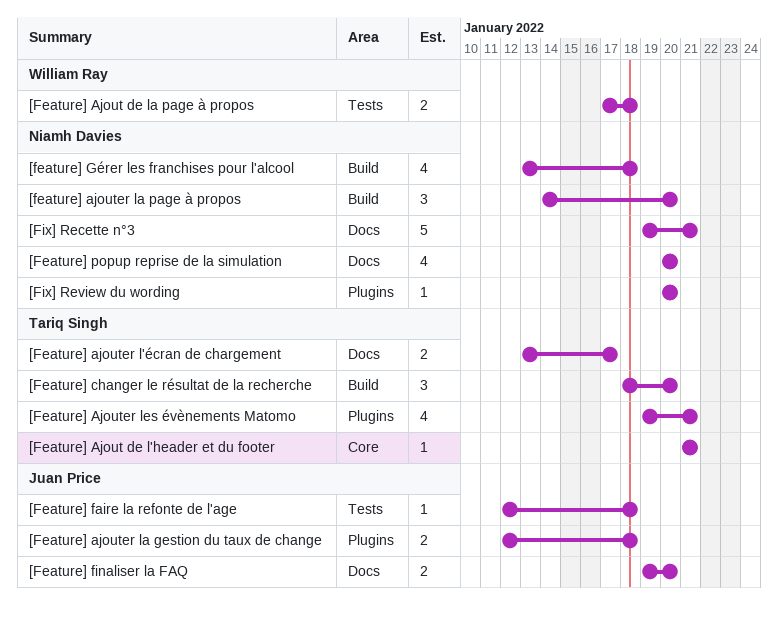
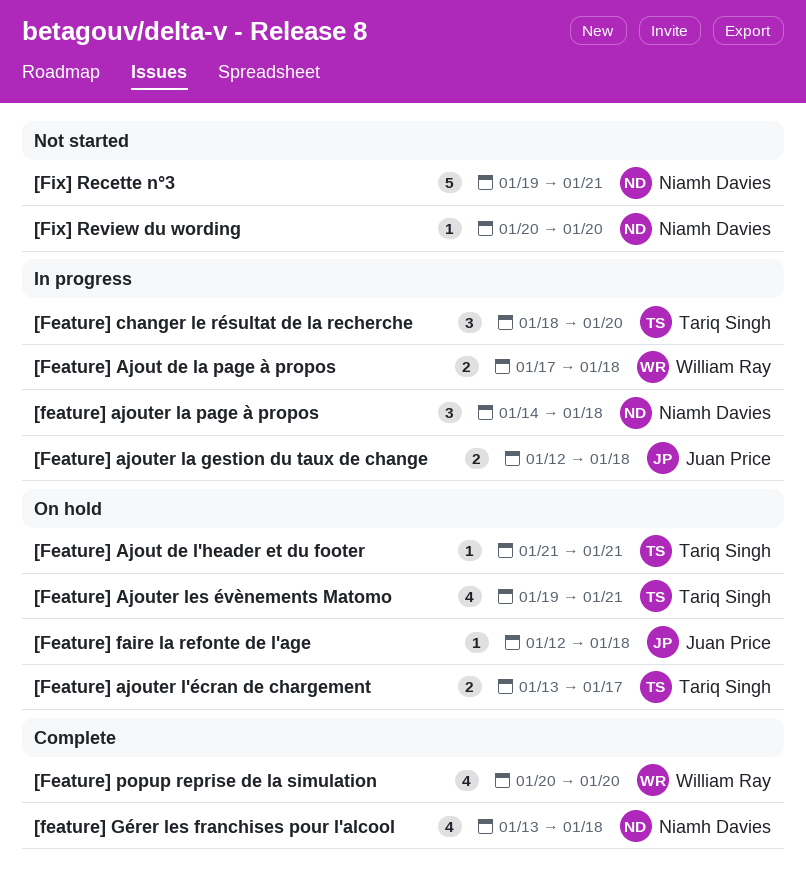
[feature] ajouter la page à propos, due: Jan 20 -> Jan 18
[Feature] finaliser la FAQ: present -> none
[Feature] popup reprise de la simulation, owner: Niamh Davies -> William Ray

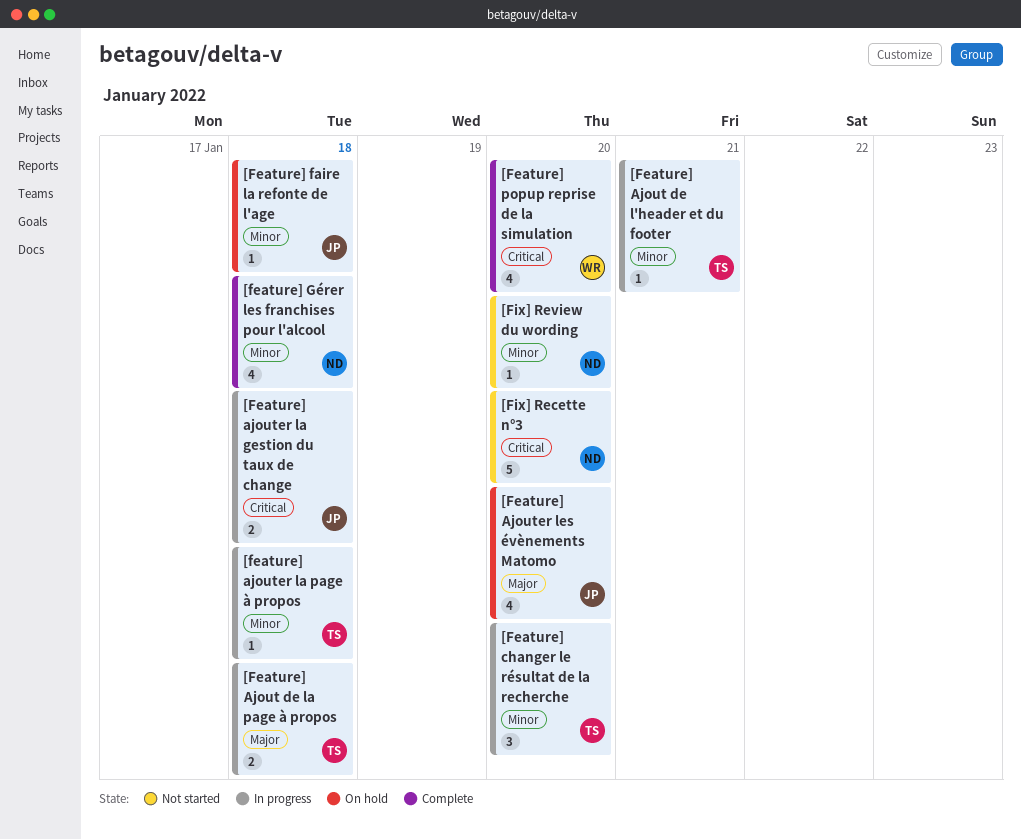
[Feature] Ajout de l'header et du footer, status: On hold -> In progress
[Feature] Ajout de la page à propos, owner: William Ray -> Tariq Singh
[Feature] ajouter l'écran de chargement: present -> none
[feature] ajouter la page à propos, owner: Niamh Davies -> Tariq Singh
[feature] ajouter la page à propos, estimate: 3 -> 1
[Feature] Ajouter les évènements Matomo, owner: Tariq Singh -> Juan Price
[Feature] Ajouter les évènements Matomo, due: Jan 21 -> Jan 20
[Fix] Recette n°3, due: Jan 21 -> Jan 20

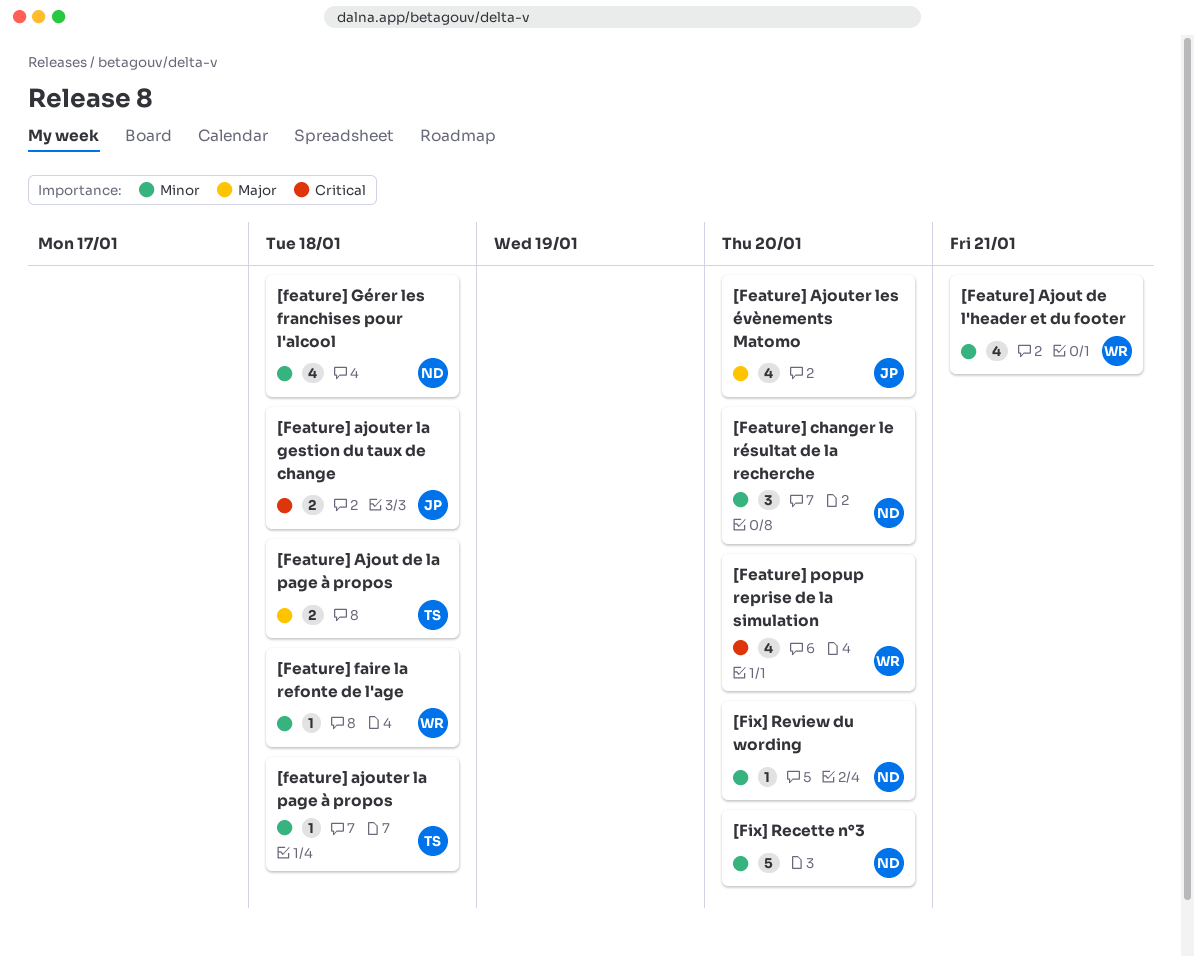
[Feature] Ajout de l'header et du footer, owner: TS -> WR
[Feature] Ajout de l'header et du footer, estimate: 1 -> 4
[Feature] changer le résultat de la recherche, owner: TS -> ND
[Feature] faire la refonte de l'age, owner: JP -> WR
[Fix] Recette n°3, priority: Critical -> Minor

